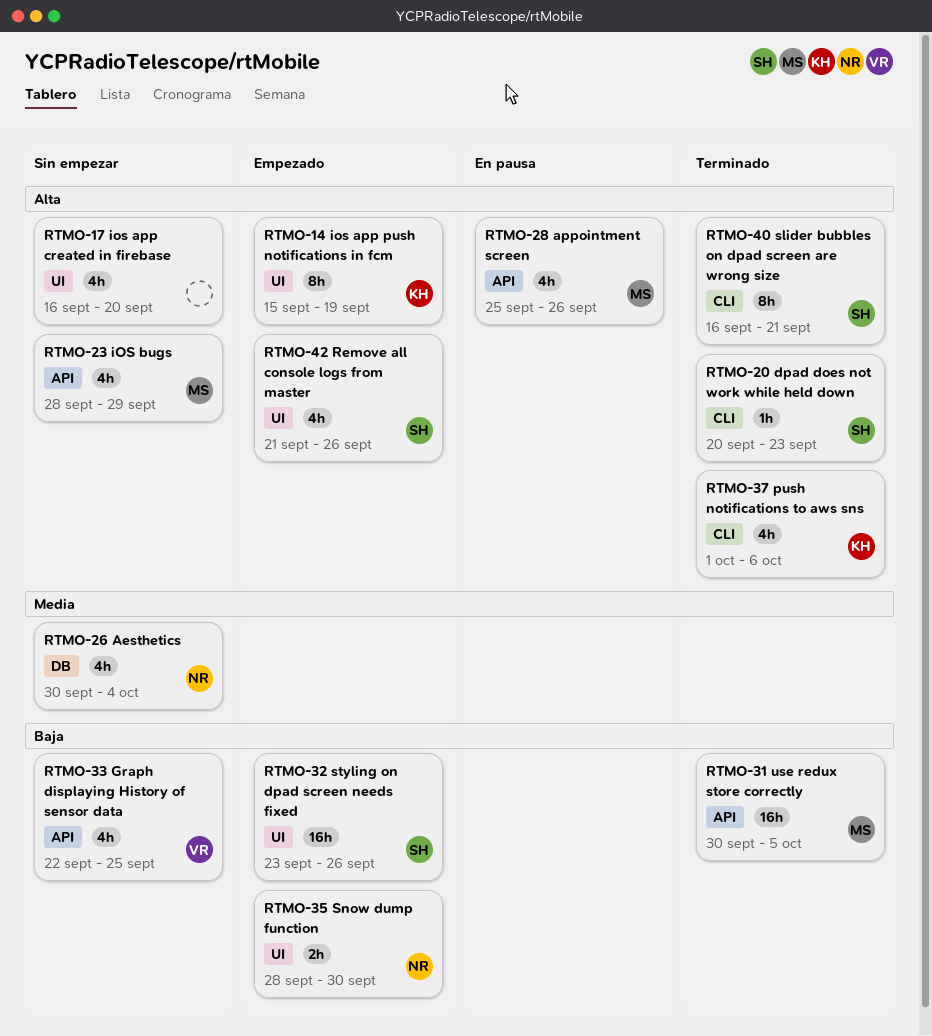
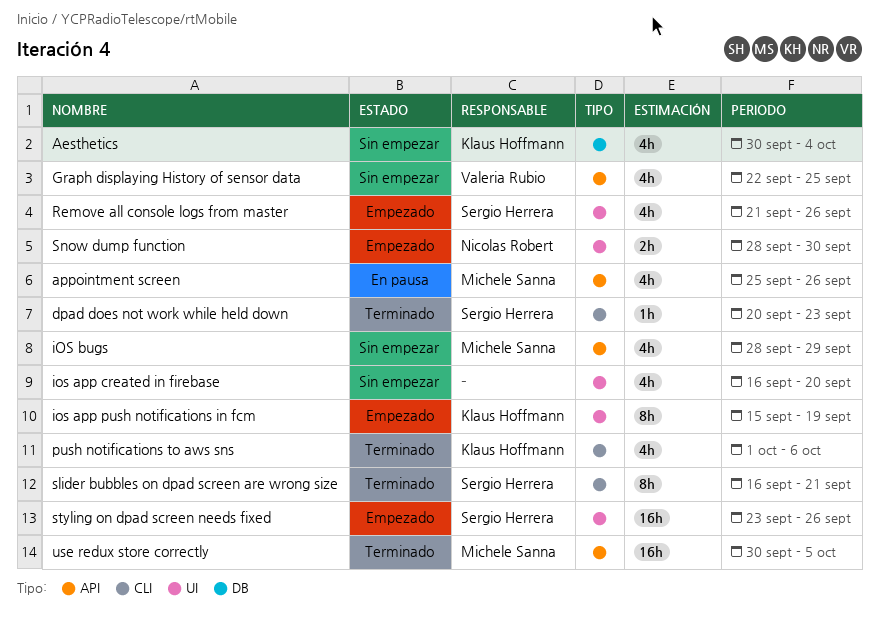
Aesthetics, owner: Nicolas Robert -> Klaus Hoffmann

